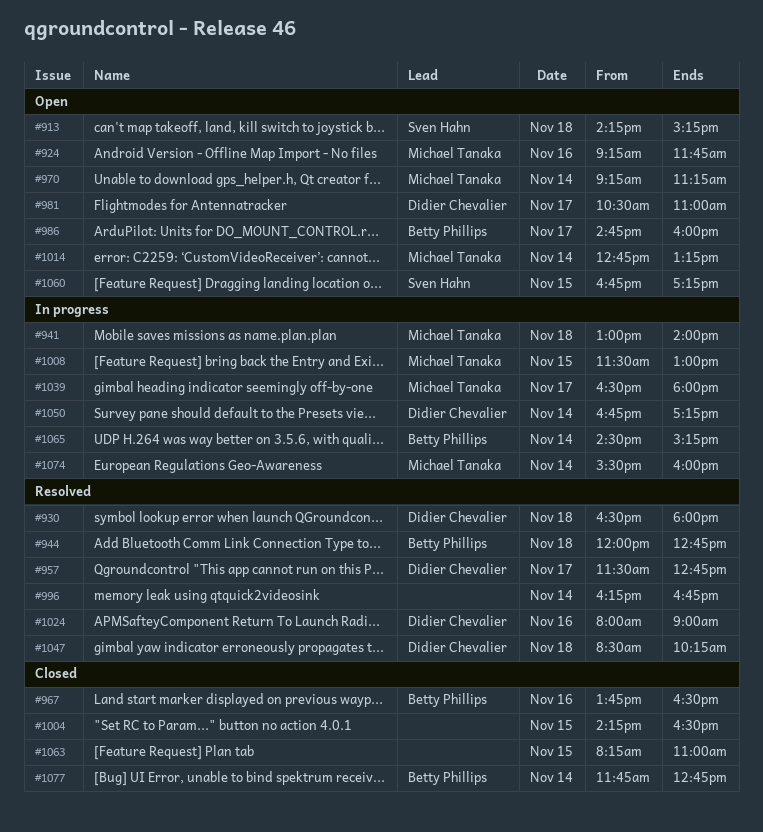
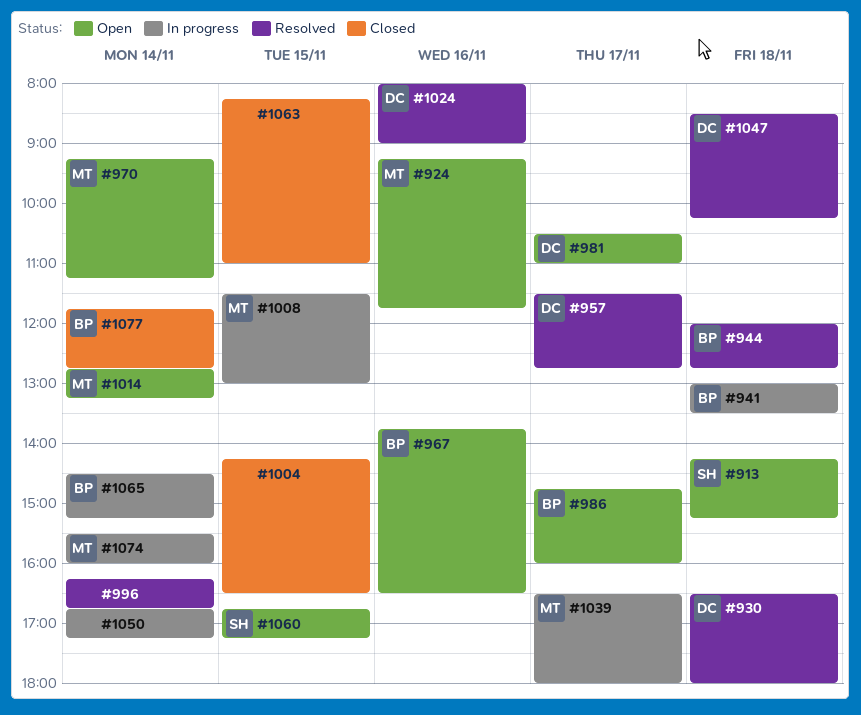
#941, owner: Michael Tanaka -> Betty Phillips
#941, ends: 14:00 -> 13:30
#967, status: Closed -> Open
#1050, owner: Didier Chevalier -> none

